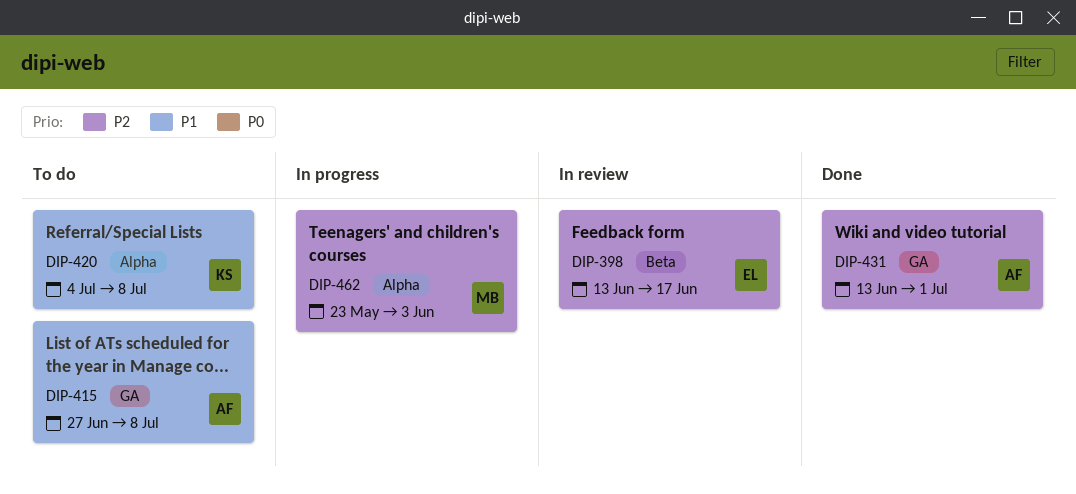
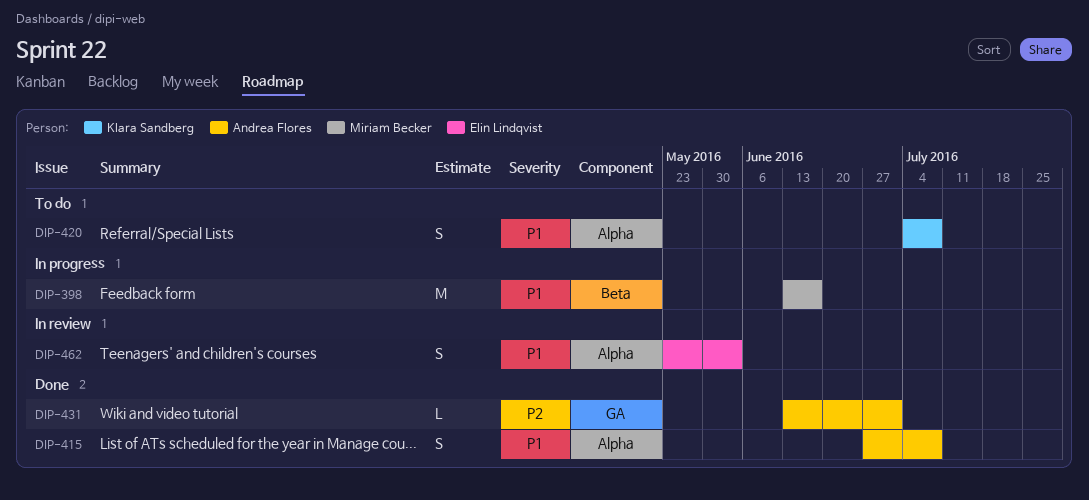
DIP-398, status: In review -> In progress
DIP-398, owner: Elin Lindqvist -> Miriam Becker
DIP-398, priority: P2 -> P1
DIP-415, status: To do -> Done
DIP-415, label: GA -> Alpha
DIP-462, status: In progress -> In review
DIP-462, owner: Miriam Becker -> Elin Lindqvist
DIP-462, priority: P2 -> P1

